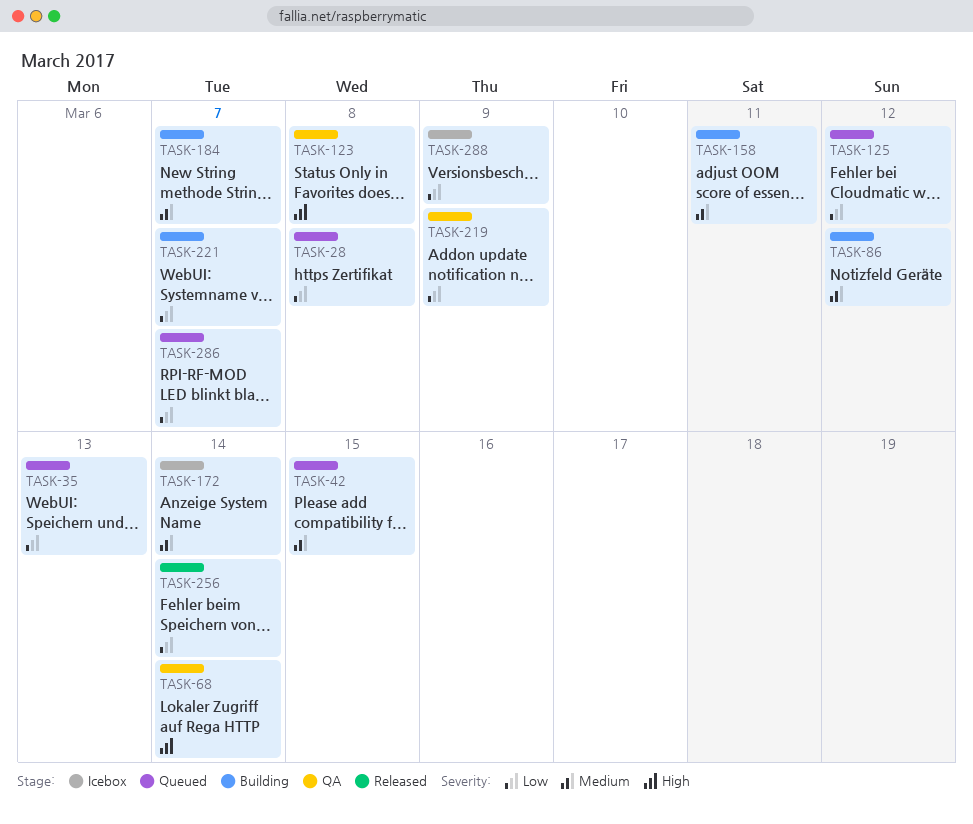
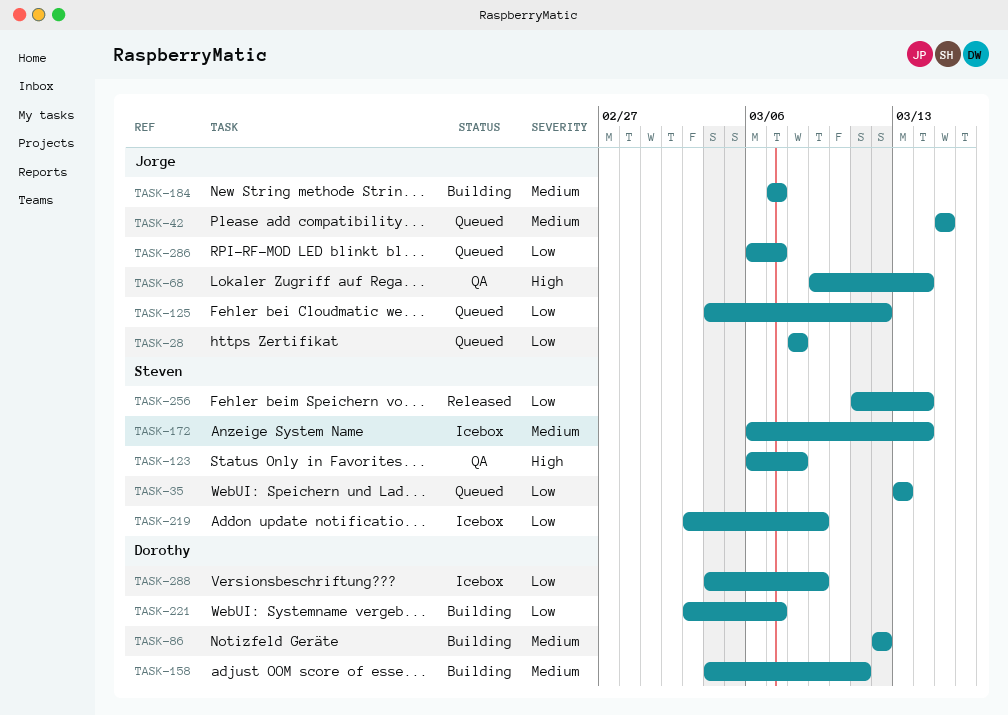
TASK-219, status: QA -> Icebox

